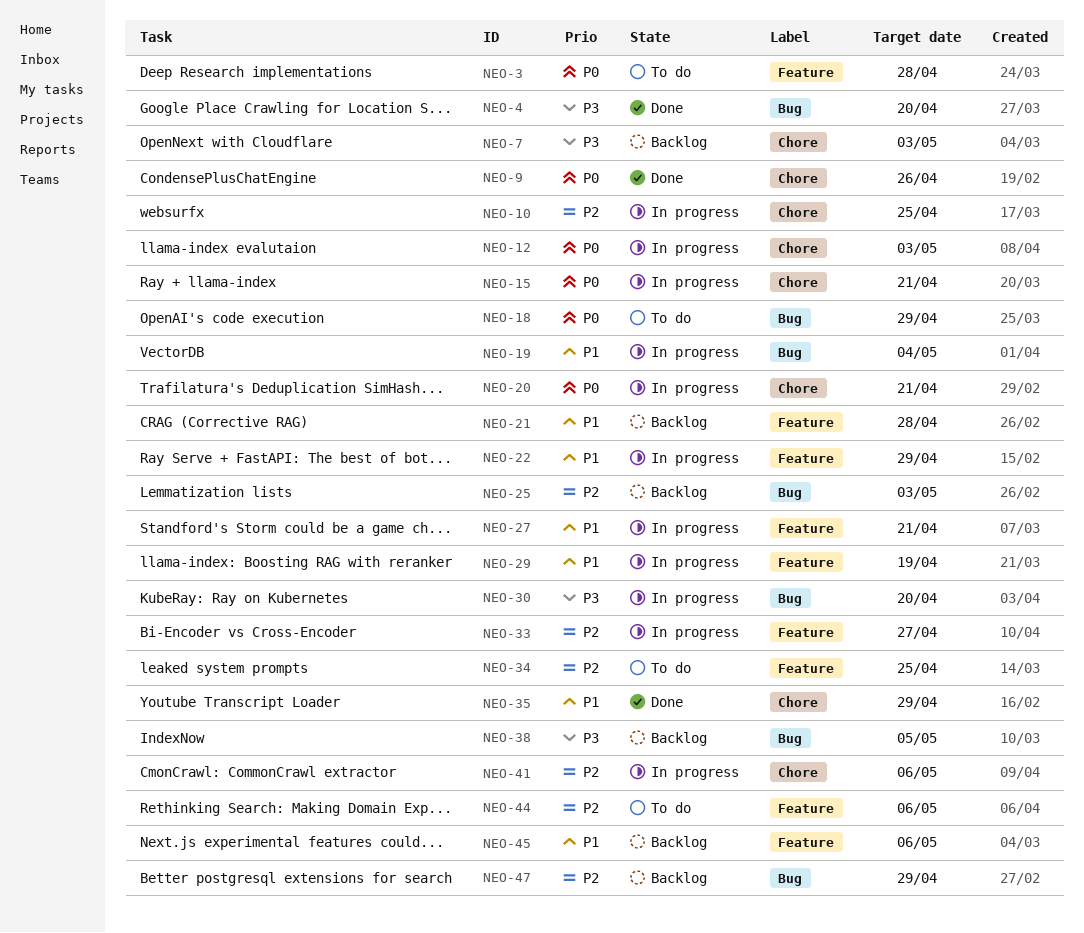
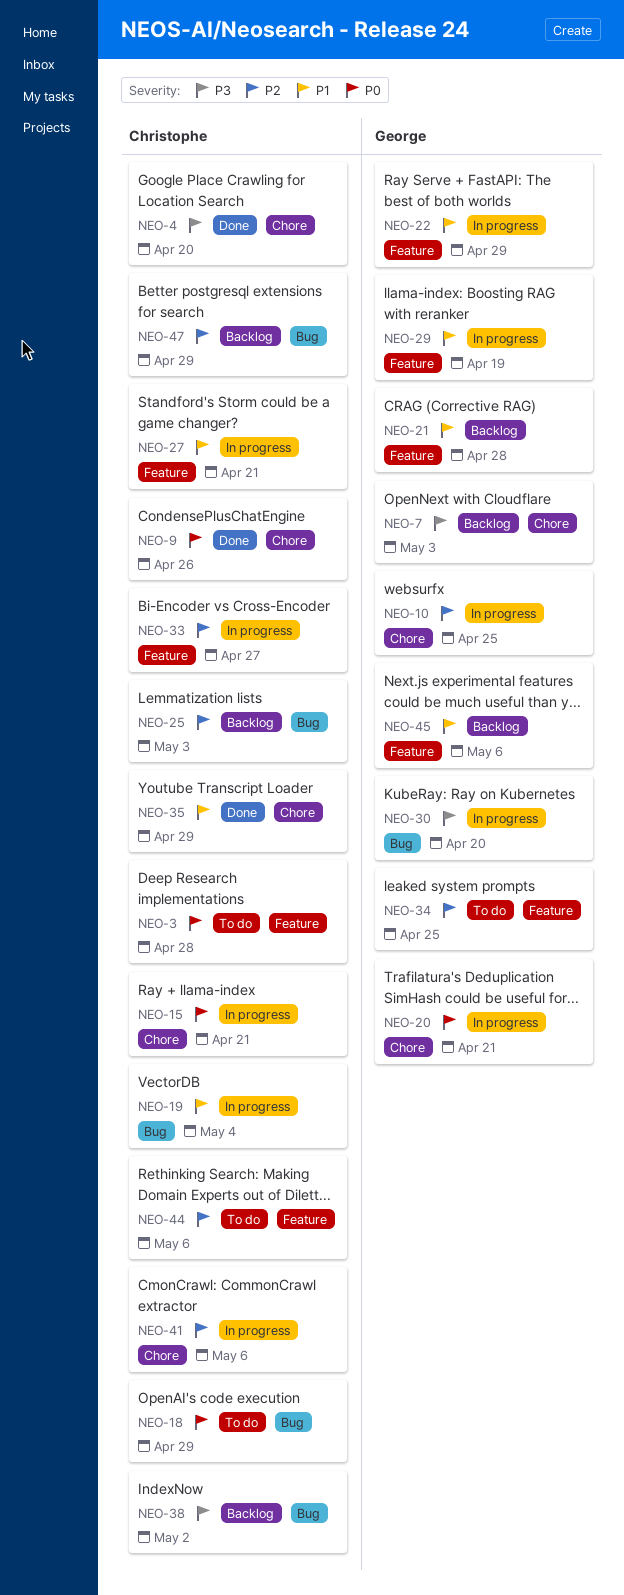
NEO-4, label: Bug -> Chore
NEO-12: present -> none
NEO-38, due: May 5 -> May 2

